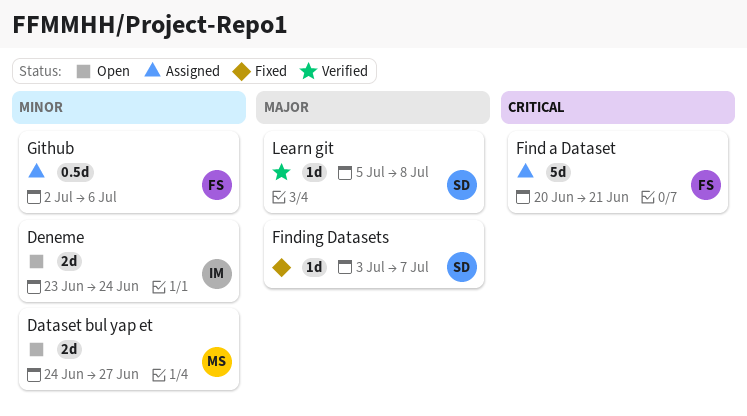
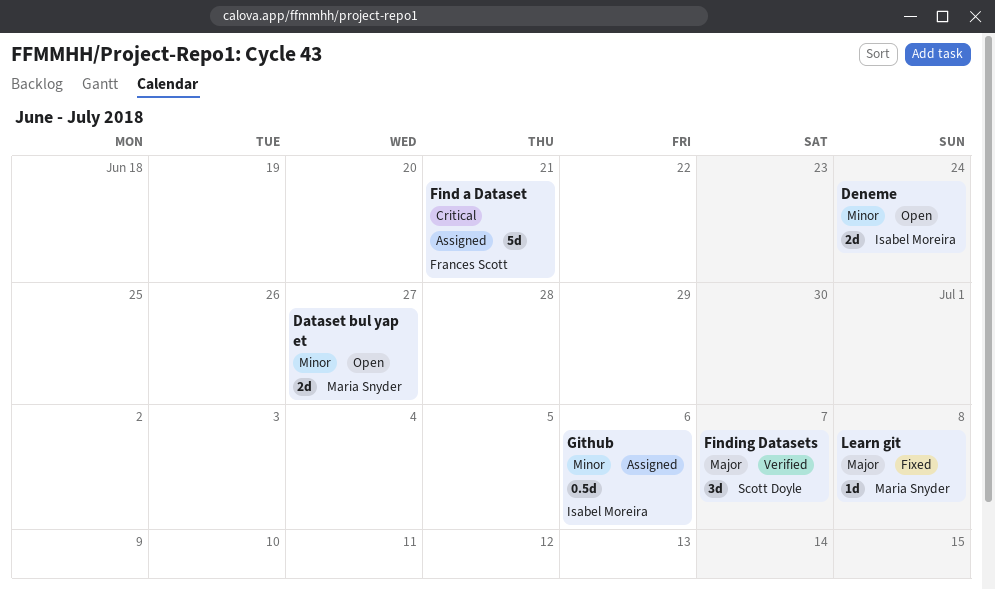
Finding Datasets, status: Fixed -> Verified
Finding Datasets, estimate: 1d -> 3d
Github, owner: Frances Scott -> Isabel Moreira
Learn git, status: Verified -> Fixed
Learn git, owner: Scott Doyle -> Maria Snyder

